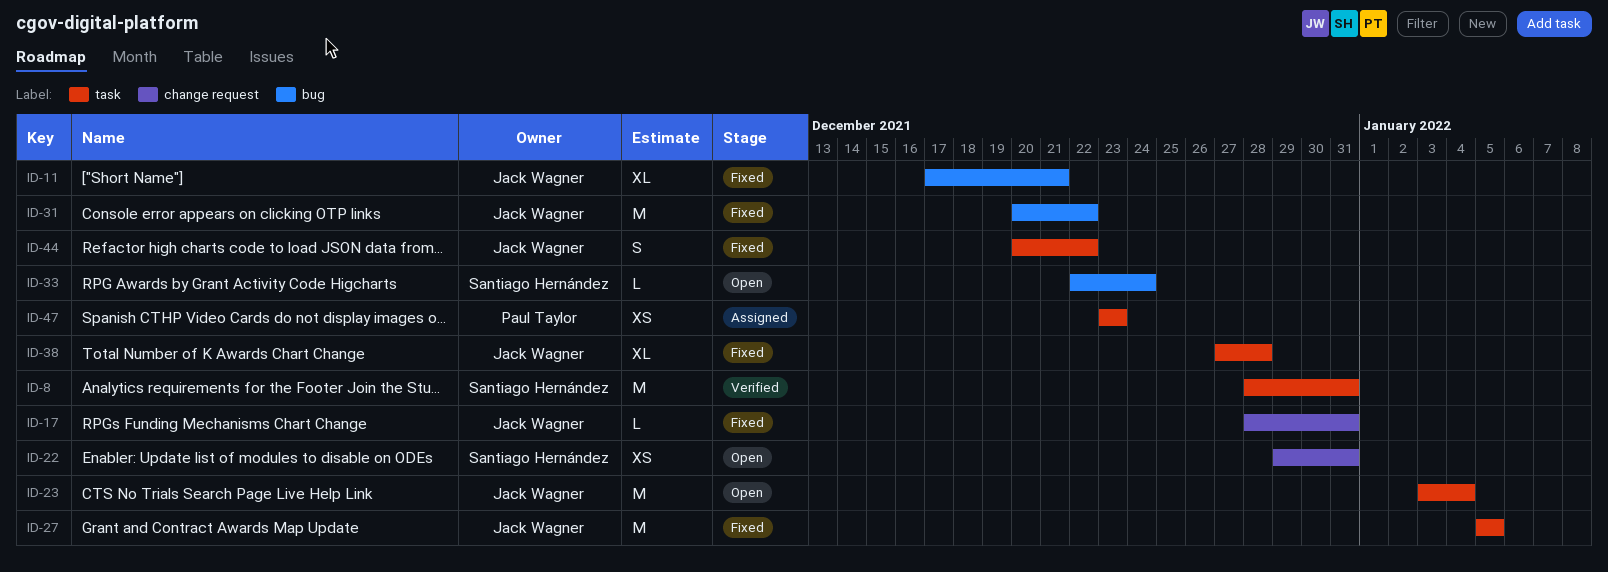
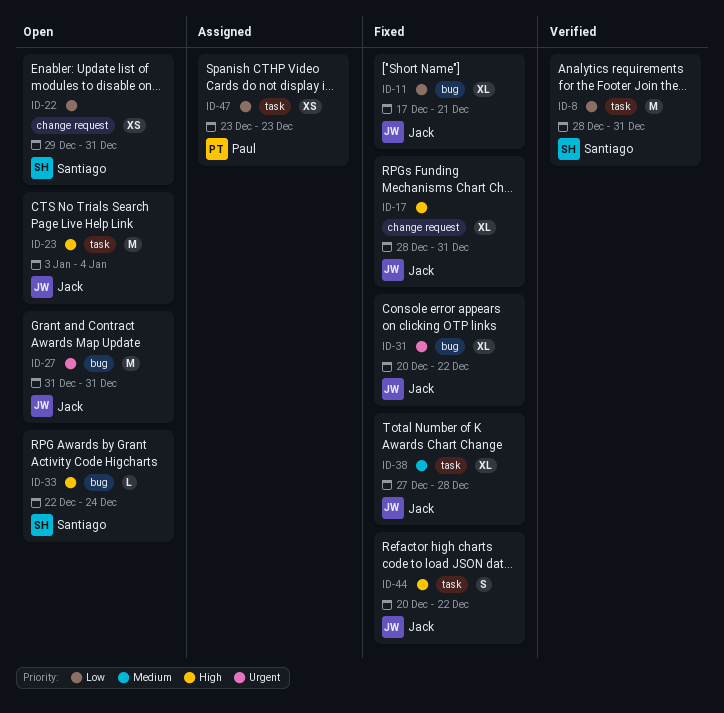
ID-17, estimate: L -> XL
ID-27, status: Fixed -> Open
ID-27, label: task -> bug
ID-27, start: Jan 5 -> Dec 31
ID-27, due: Jan 5 -> Dec 31
ID-31, estimate: M -> XL

